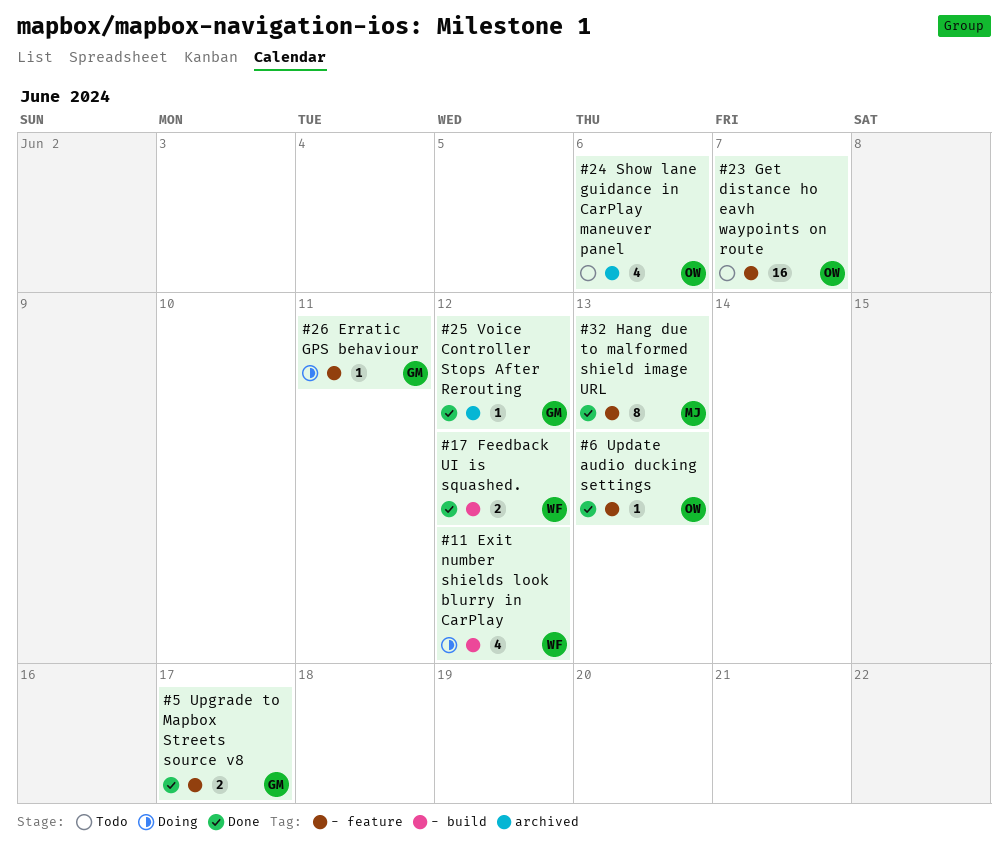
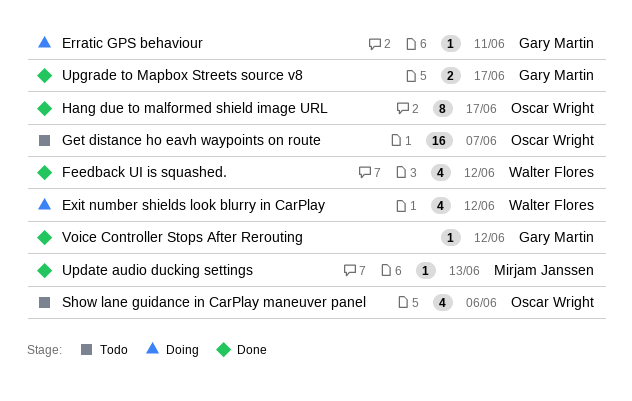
Feedback UI is squashed., estimate: 2 -> 4
Hang due to malformed shield image URL, owner: Mirjam Janssen -> Oscar Wright
Hang due to malformed shield image URL, due: Jun 13 -> Jun 17
Update audio ducking settings, owner: Oscar Wright -> Mirjam Janssen

